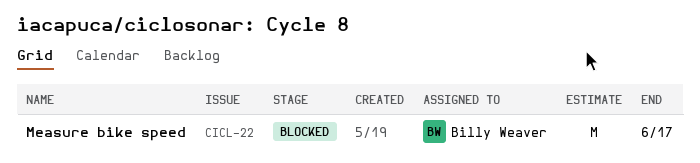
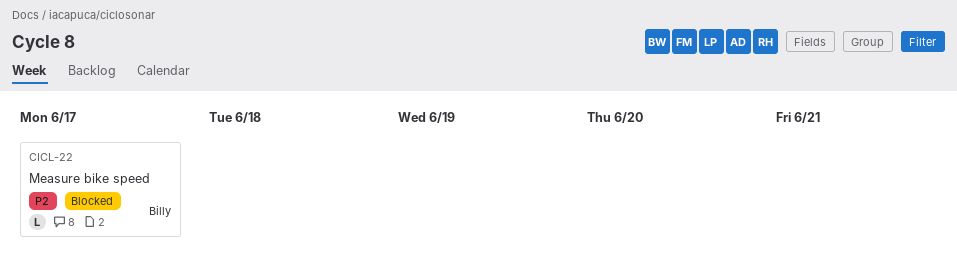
CICL-22, estimate: M -> L

